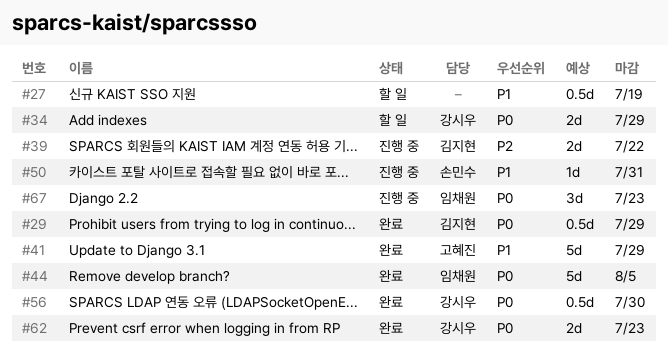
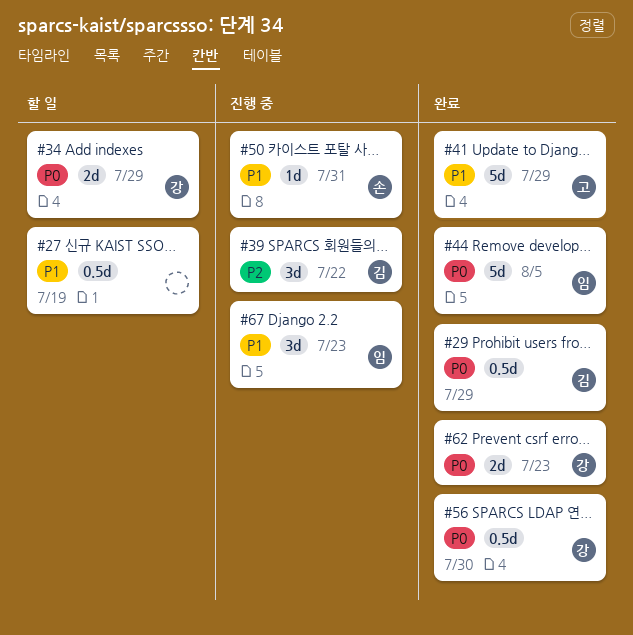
#39, estimate: 2d -> 3d
#67, priority: P0 -> P1

